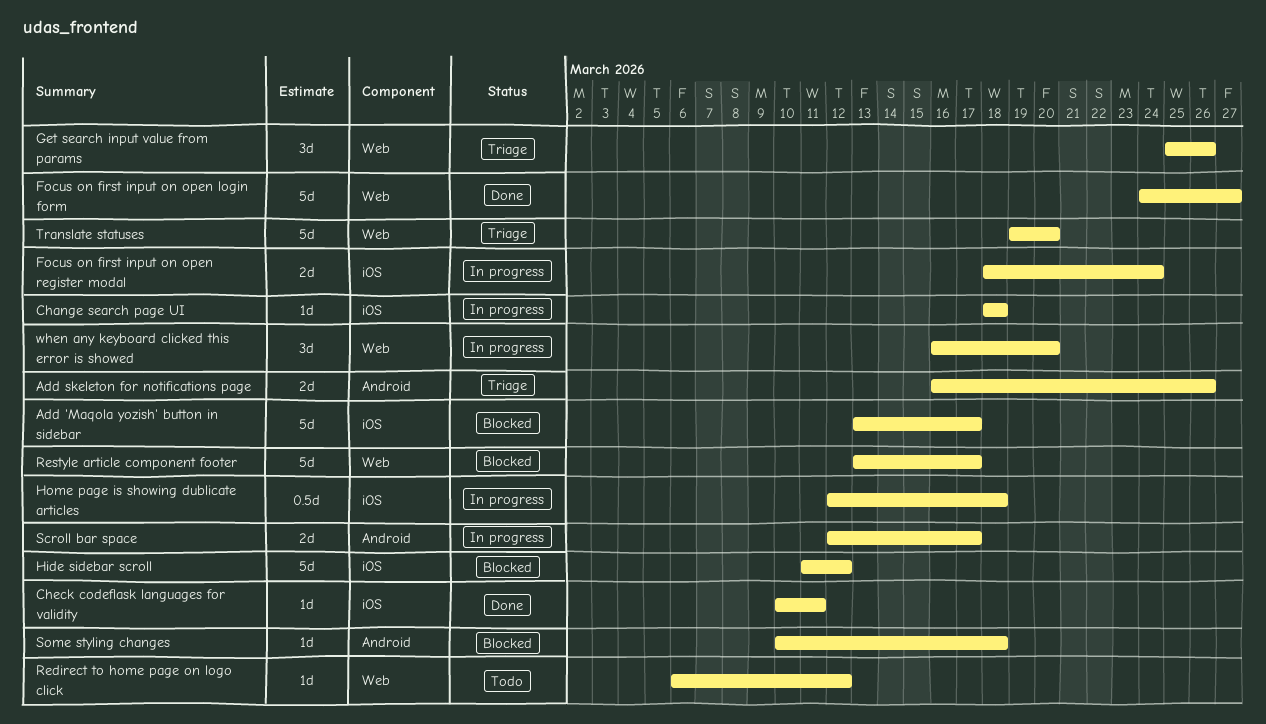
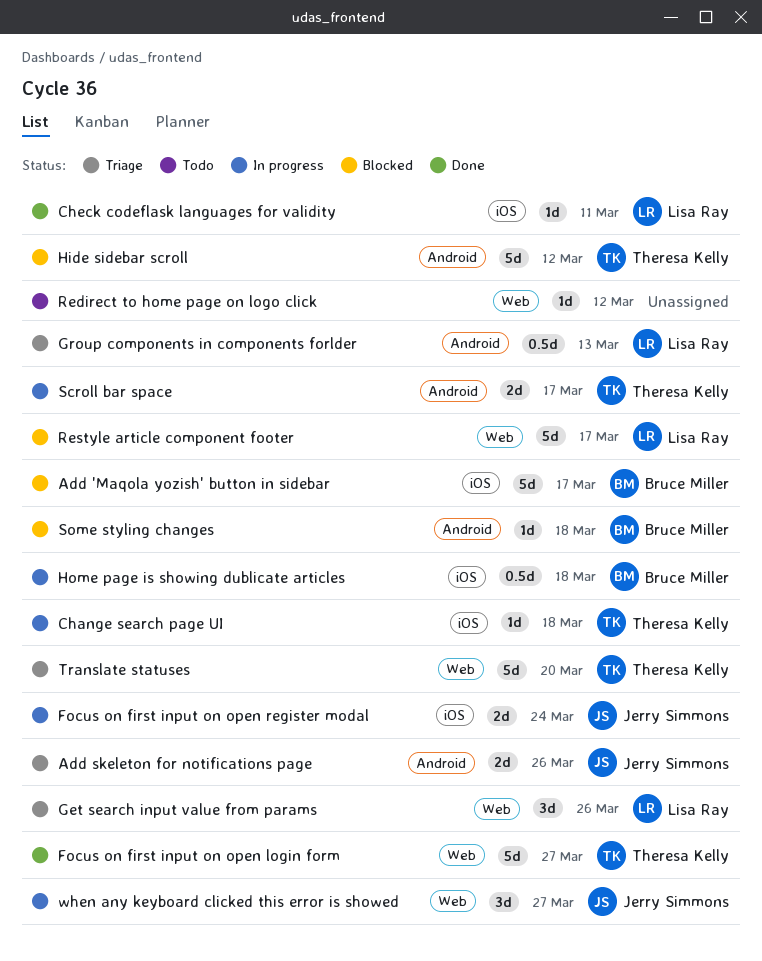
Group components in components forlder: none -> present
Hide sidebar scroll, label: iOS -> Android
when any keyboard clicked this error is showed, due: Mar 20 -> Mar 27

